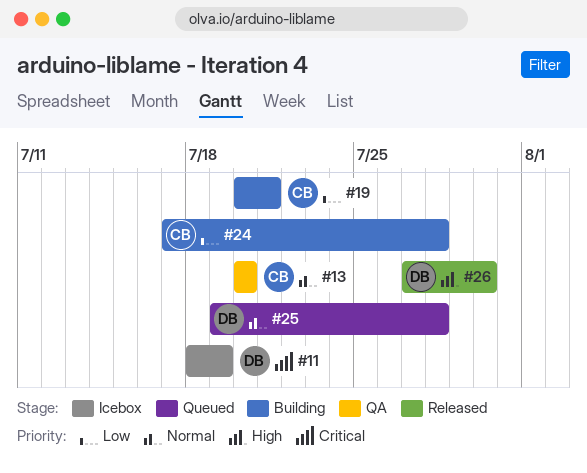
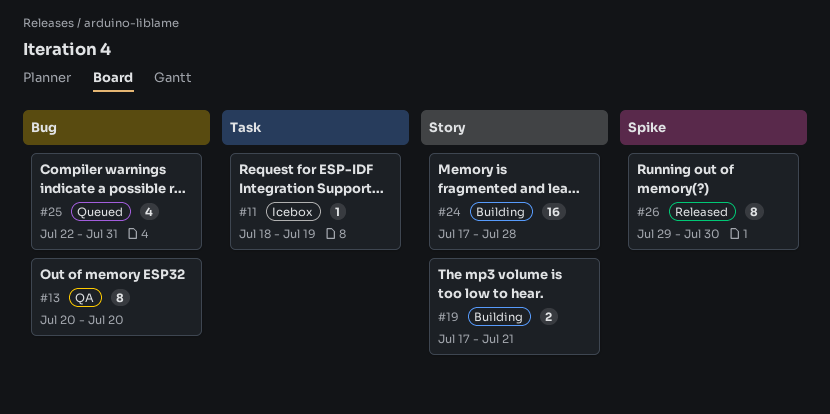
#19, start: Jul 20 -> Jul 17
#25, start: Jul 19 -> Jul 22
#25, due: Jul 28 -> Jul 31
#26, start: Jul 27 -> Jul 29

